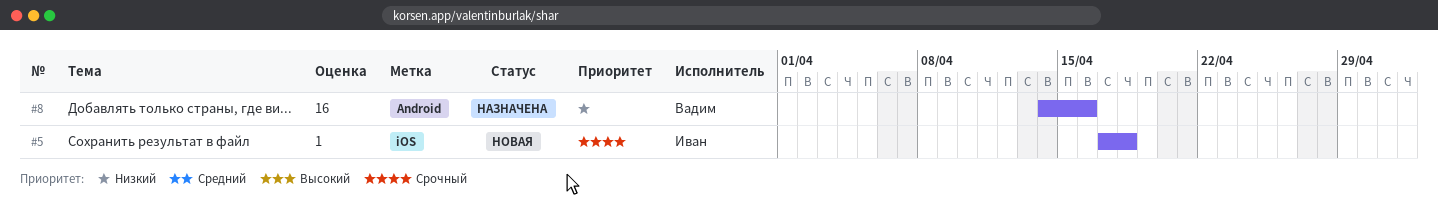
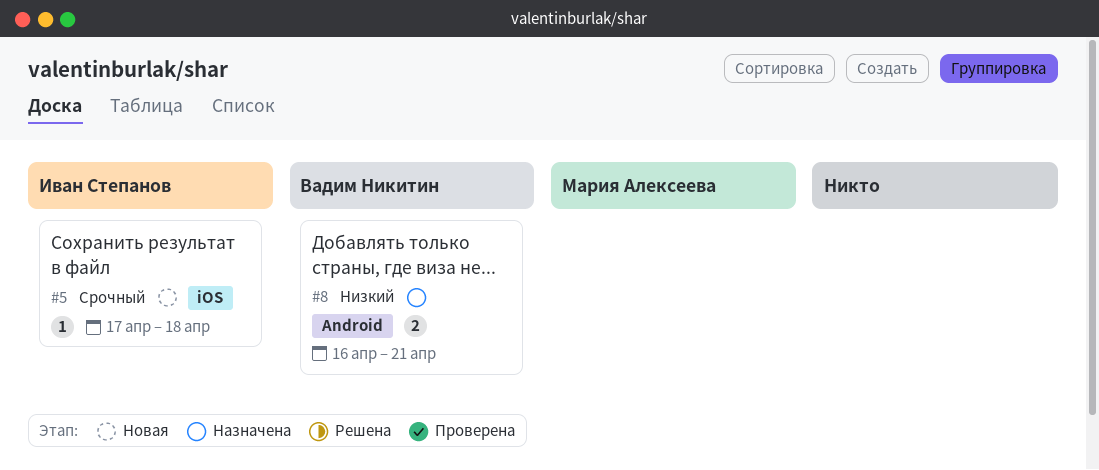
#8, estimate: 16 -> 2
#8, start: Apr 14 -> Apr 16
#8, due: Apr 16 -> Apr 21

